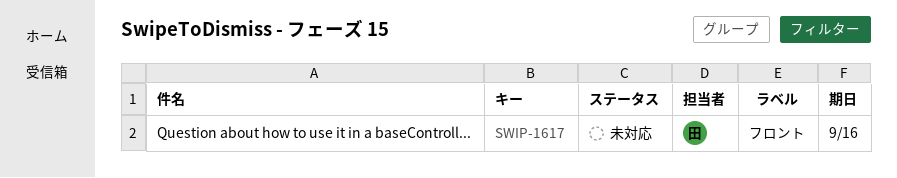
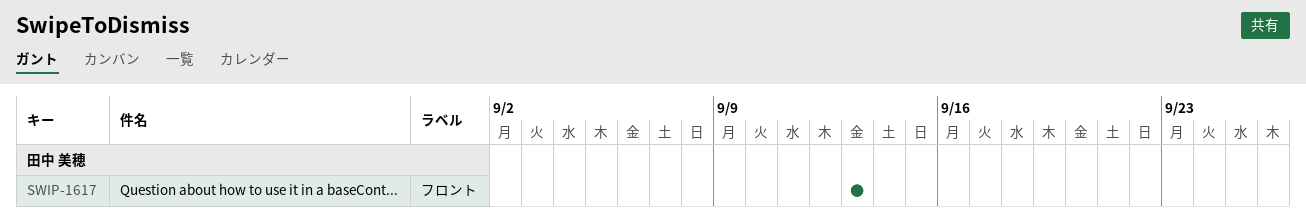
SWIP-1617, due: Sep 16 -> Sep 13

